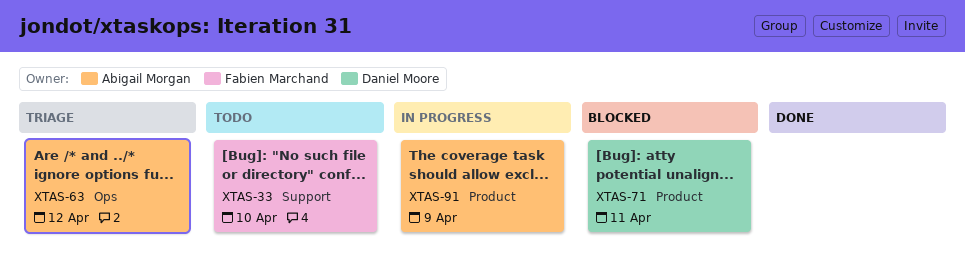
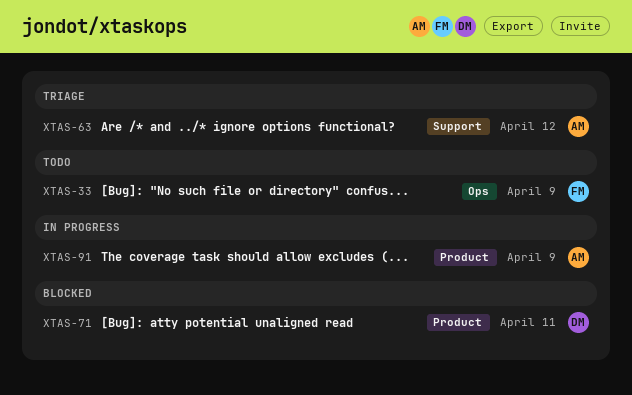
XTAS-33, label: Support -> Ops
XTAS-33, day: Apr 10 -> Apr 9
XTAS-63, label: Ops -> Support

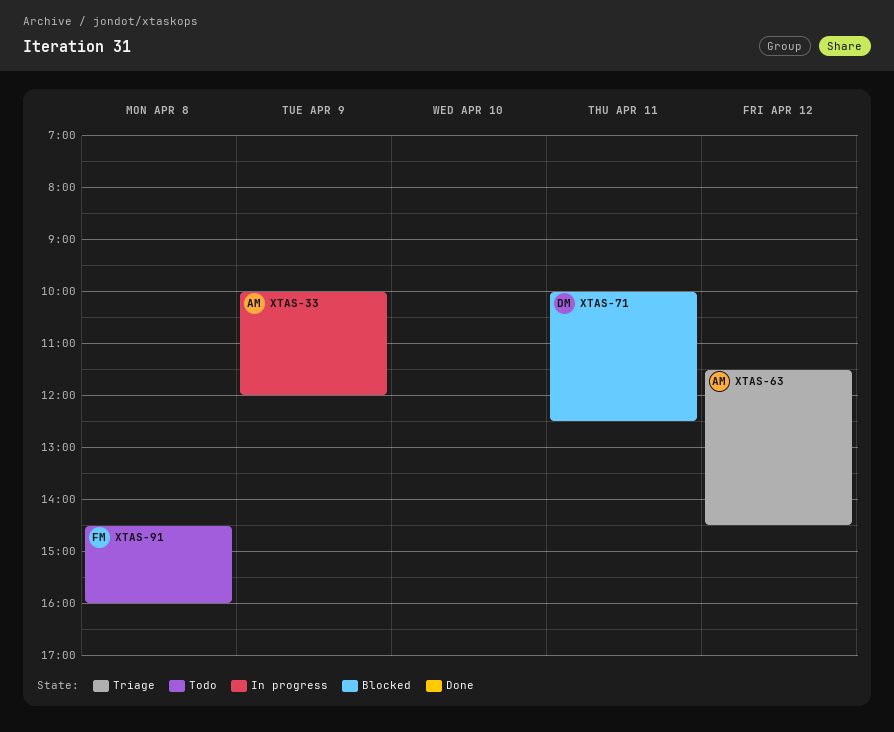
XTAS-33, status: Todo -> In progress
XTAS-33, owner: FM -> AM
XTAS-91, status: In progress -> Todo
XTAS-91, owner: AM -> FM
XTAS-91, day: Apr 9 -> Apr 8

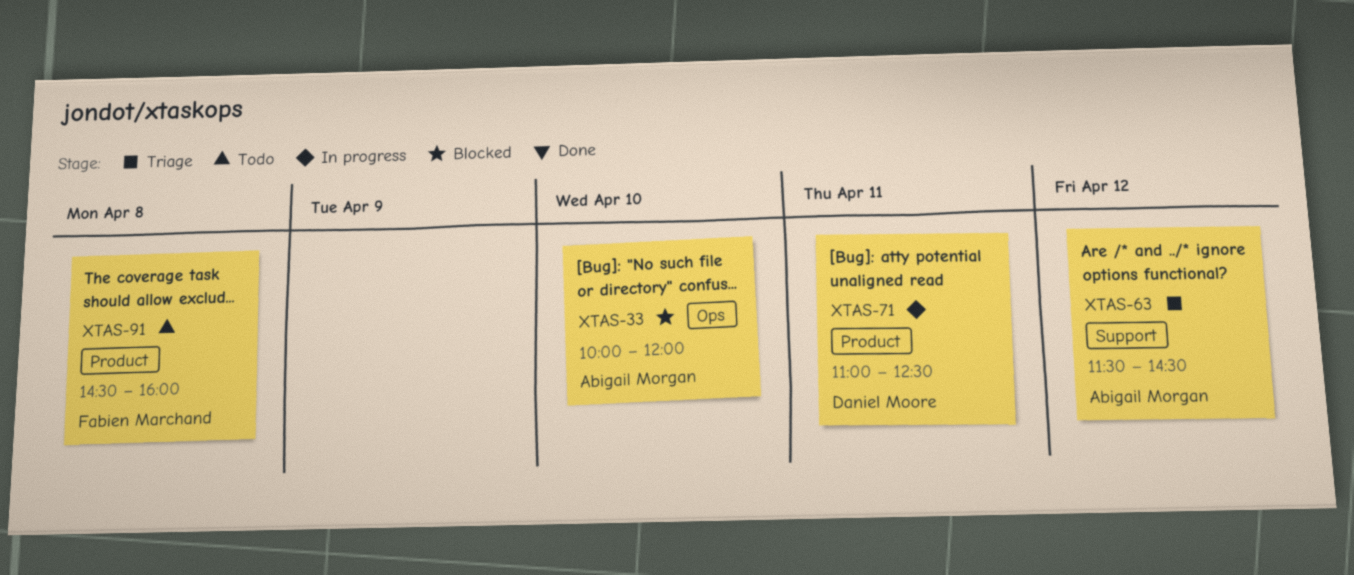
XTAS-33, status: In progress -> Blocked
XTAS-33, day: Apr 9 -> Apr 10
XTAS-71, status: Blocked -> In progress
XTAS-71, begins: 10:00 -> 11:00

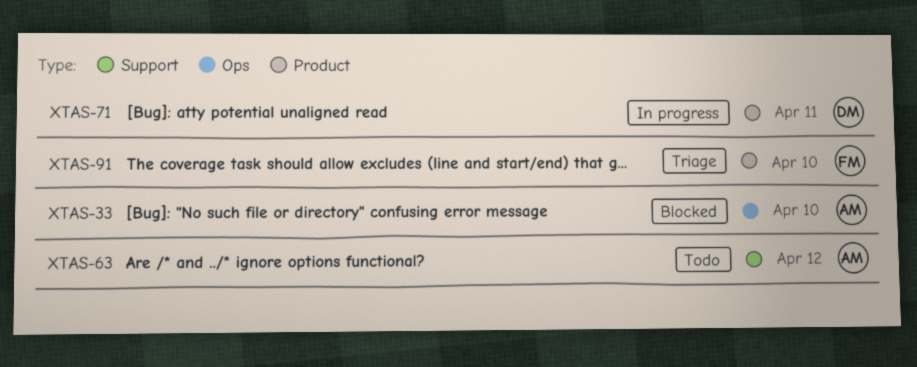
XTAS-63, status: Triage -> Todo
XTAS-91, status: Todo -> Triage
XTAS-91, day: Apr 8 -> Apr 10

